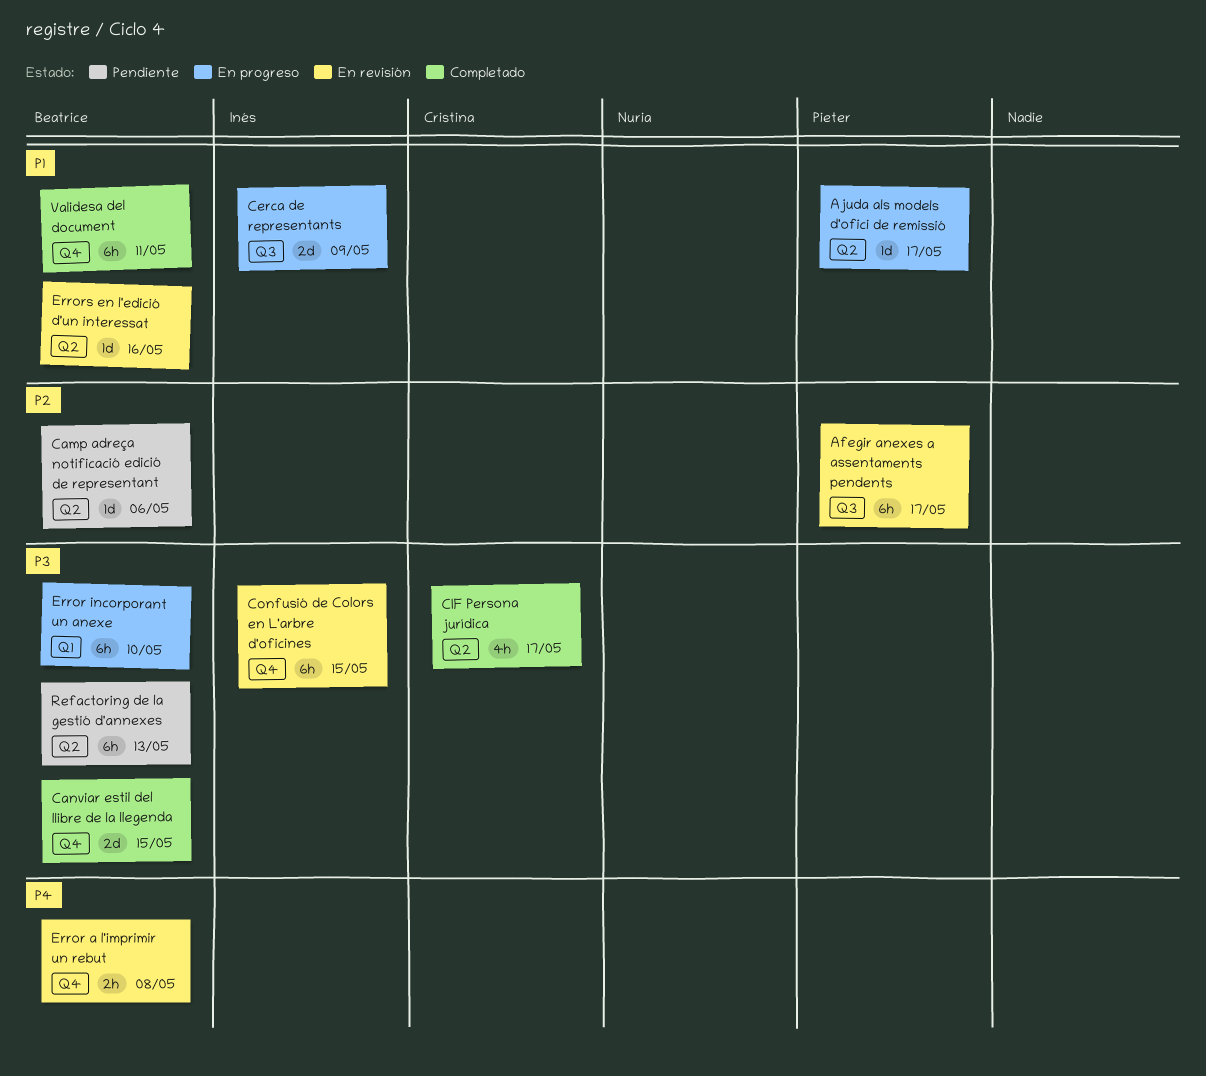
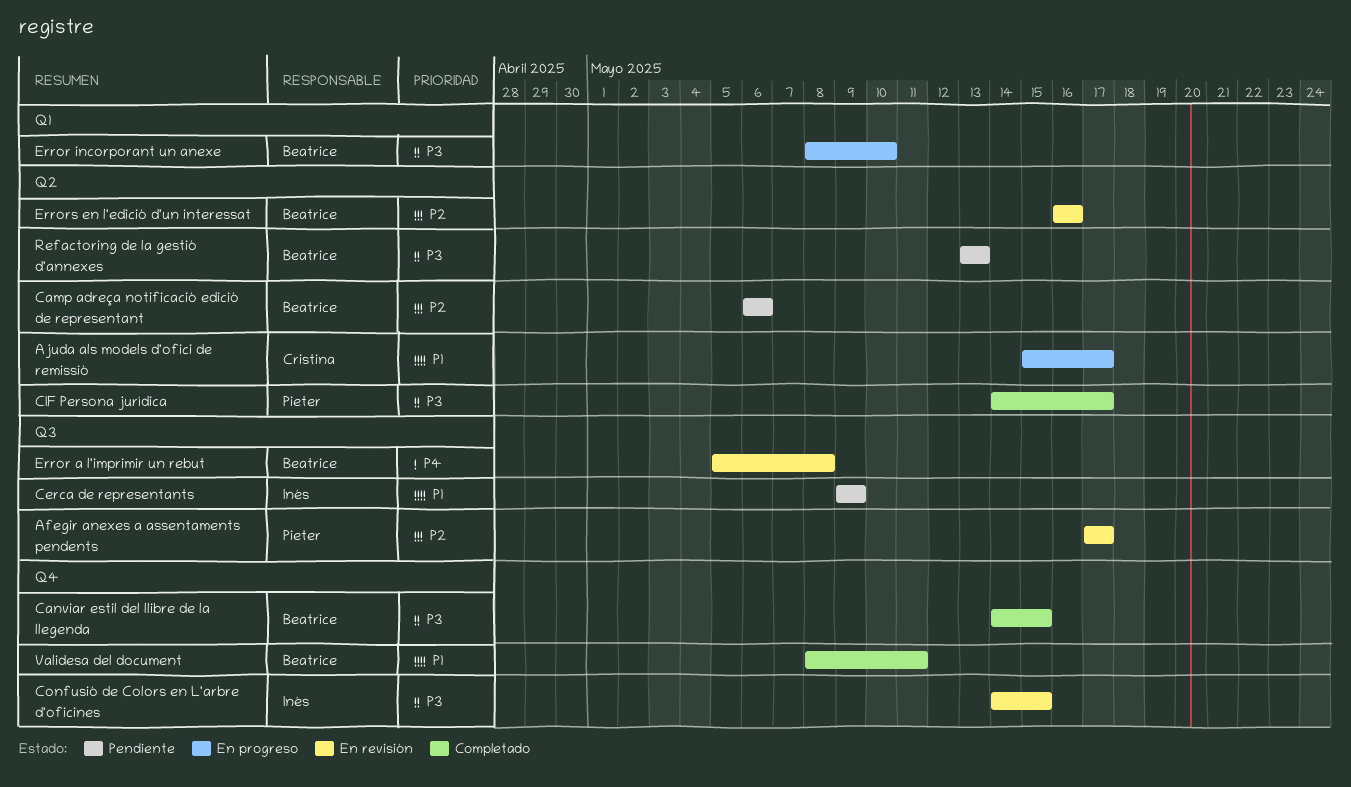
Ajuda als models d'ofici de remissió, owner: Pieter -> Cristina
Cerca de representants, status: En progreso -> Pendiente
CIF Persona jurídica, owner: Cristina -> Pieter
Error a l'imprimir un rebut, label: Q4 -> Q3
Errors en l'edició d'un interessat, priority: P1 -> P2

